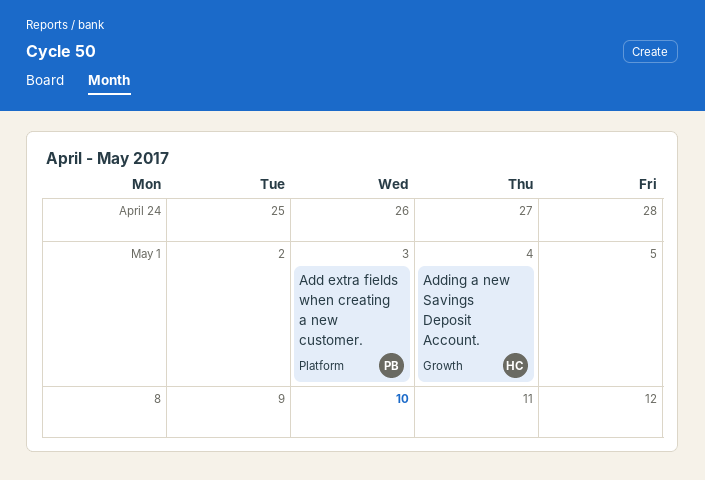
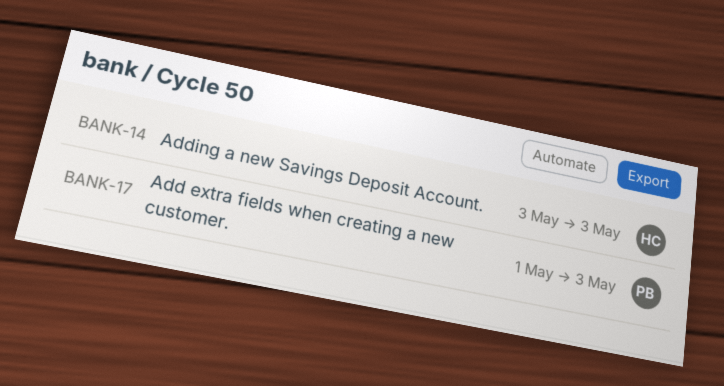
Adding a new Savings Deposit Account., due: May 4 -> May 3

